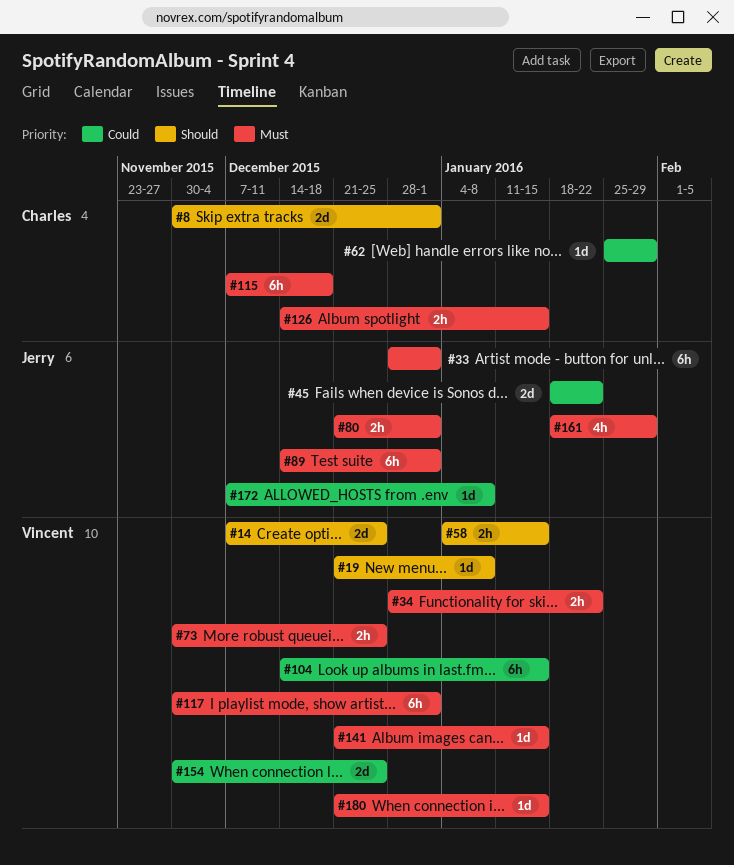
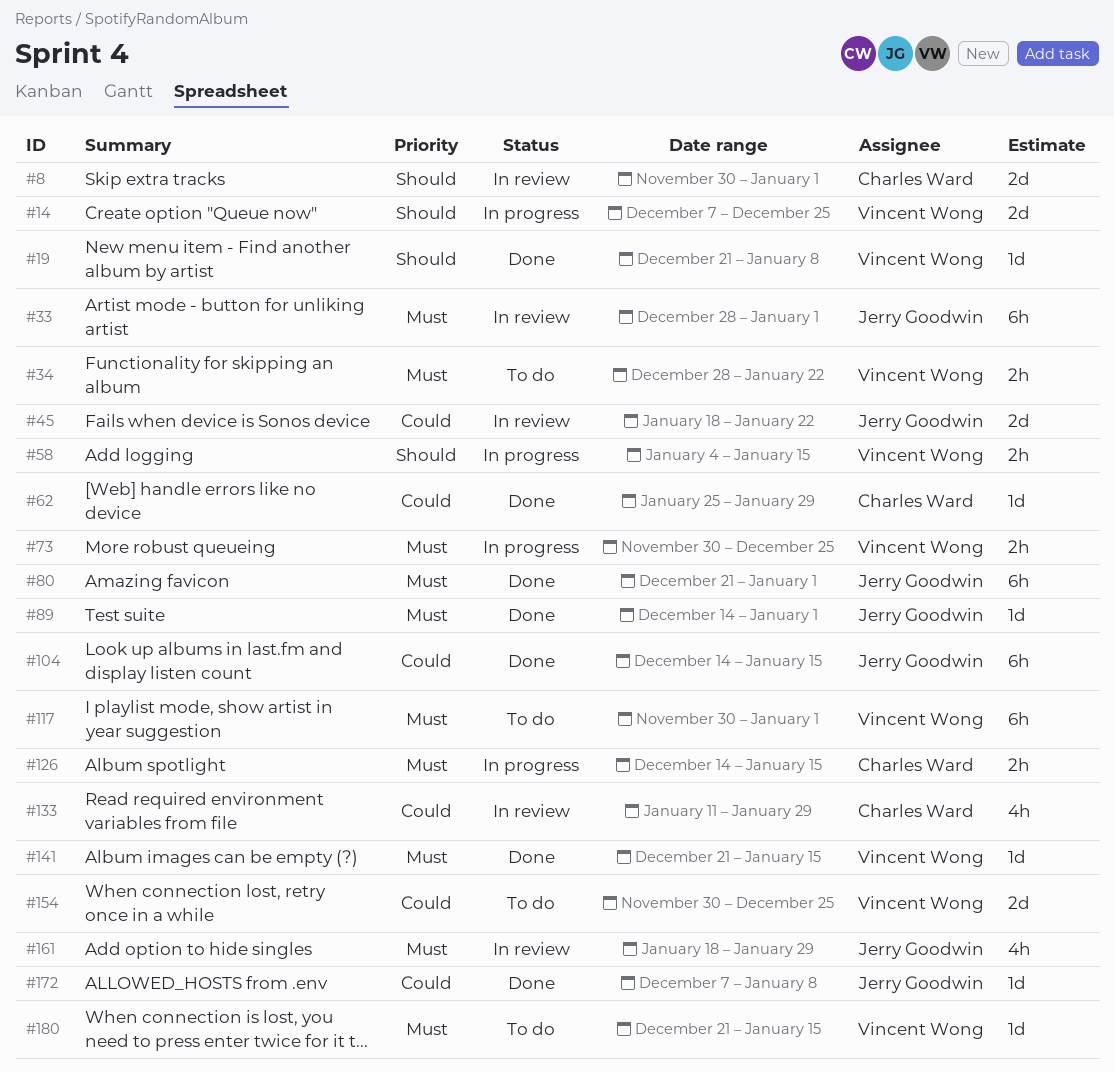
#80, estimate: 2h -> 6h
#89, estimate: 6h -> 1d
#104, owner: Vincent Wong -> Jerry Goodwin
#115: present -> none
#133: none -> present

